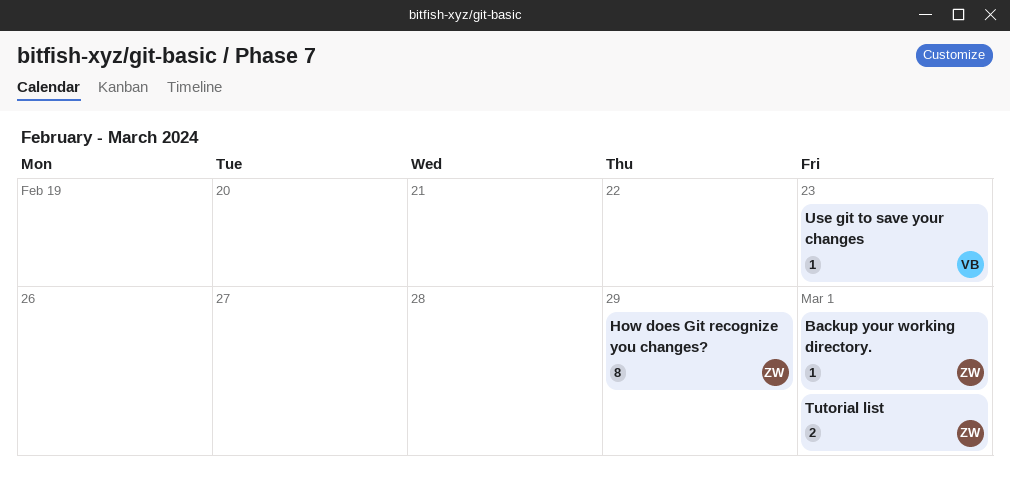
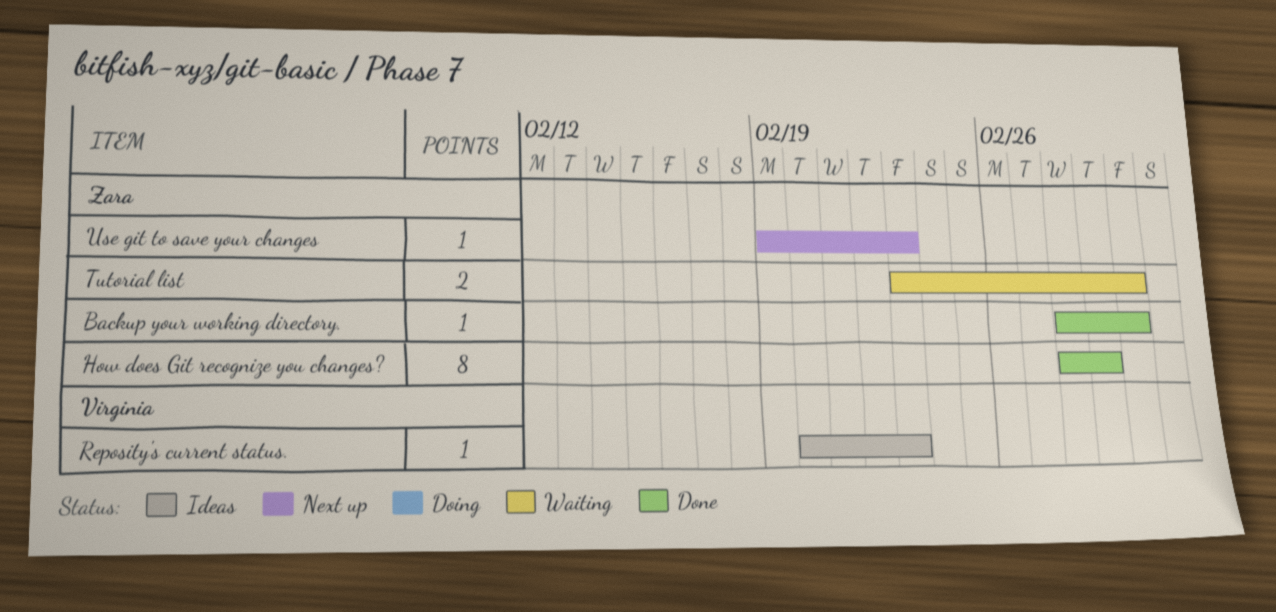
Reposity's current status.: none -> present
Use git to save your changes, owner: Virginia -> Zara

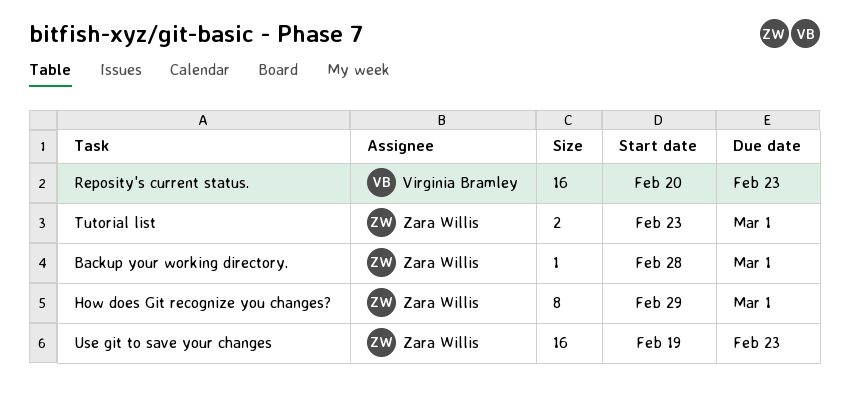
How does Git recognize you changes?, start: Feb 28 -> Feb 29
How does Git recognize you changes?, due: Feb 29 -> Mar 1
Reposity's current status., estimate: 1 -> 16
Use git to save your changes, estimate: 1 -> 16

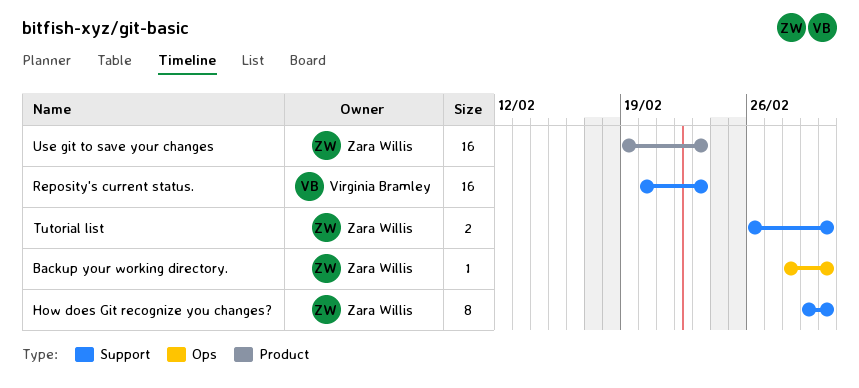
Tutorial list, start: Feb 23 -> Feb 26

